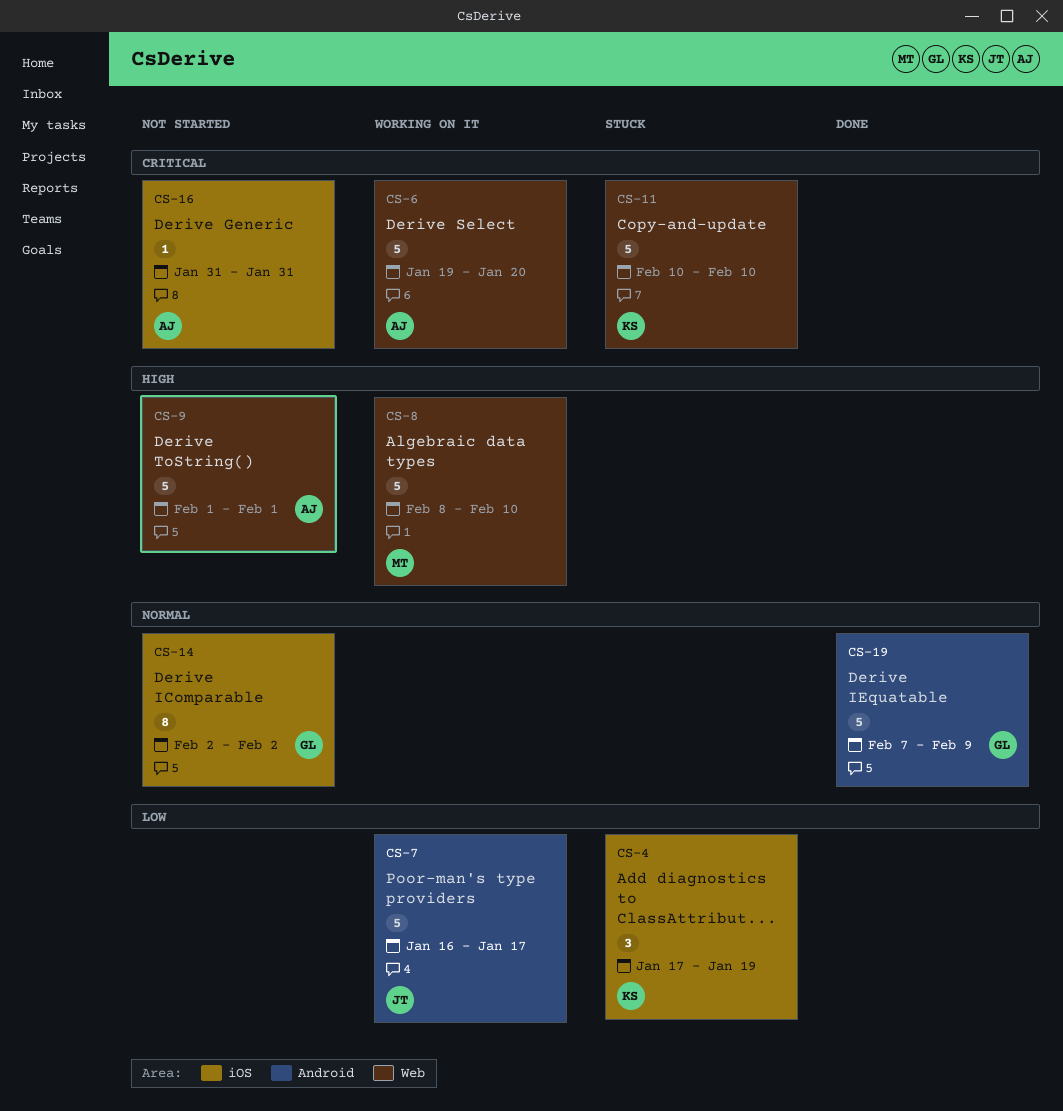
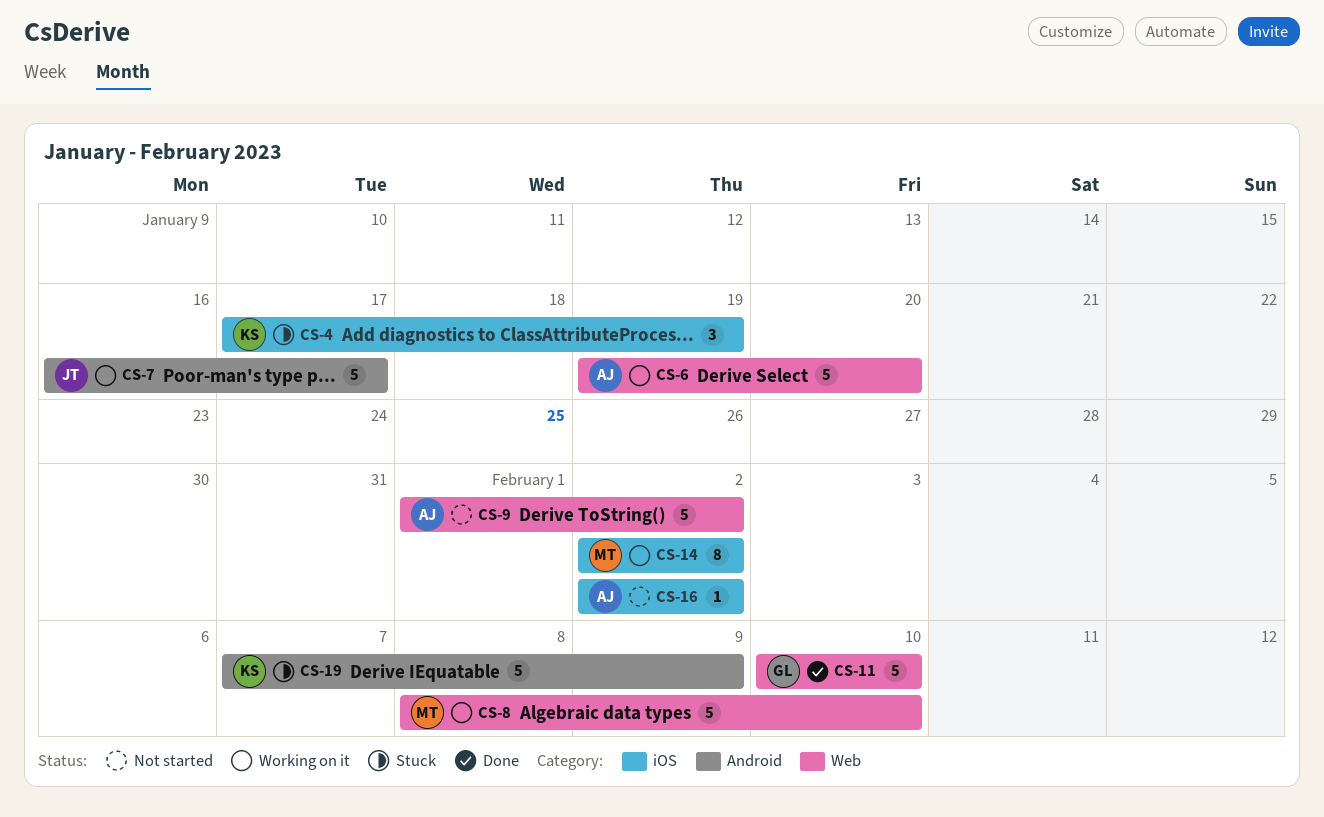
CS-9, due: Feb 1 -> Feb 2
CS-11, status: Stuck -> Done
CS-11, owner: KS -> GL
CS-14, status: Not started -> Working on it
CS-14, owner: GL -> MT
CS-16, start: Jan 31 -> Feb 2
CS-16, due: Jan 31 -> Feb 2
CS-19, status: Done -> Stuck
CS-19, owner: GL -> KS

